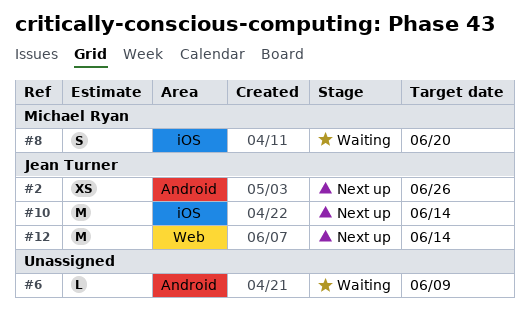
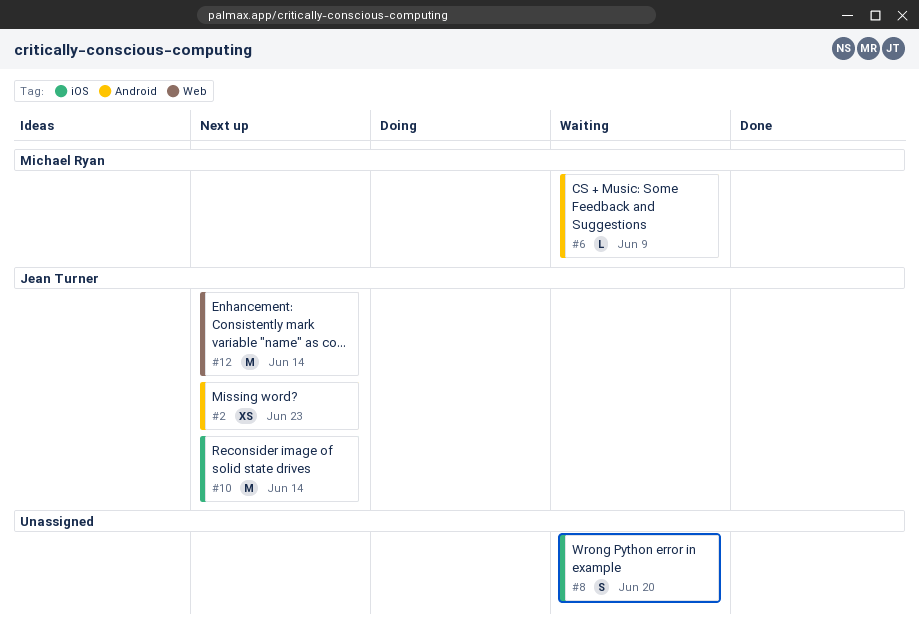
#2, due: Jun 26 -> Jun 23
#6, owner: none -> Michael Ryan
#8, owner: Michael Ryan -> none

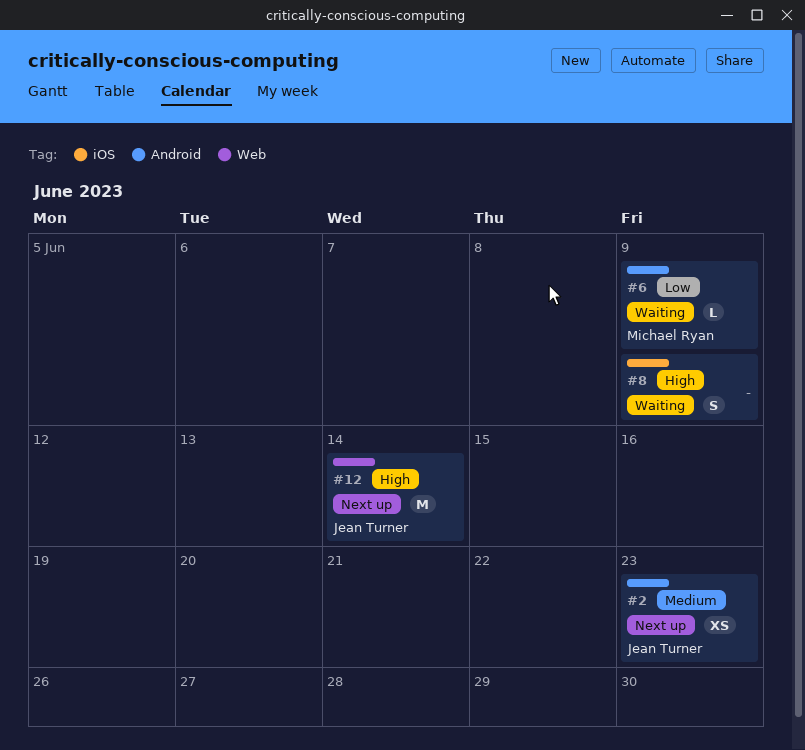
#8, due: Jun 20 -> Jun 9
#10: present -> none

